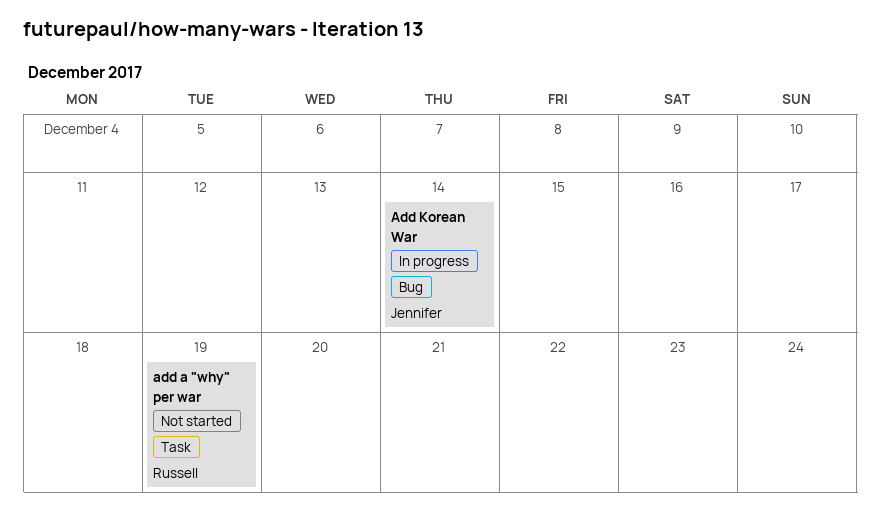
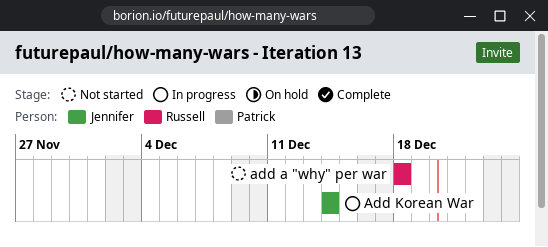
add a "why" per war, due: Dec 19 -> Dec 18

